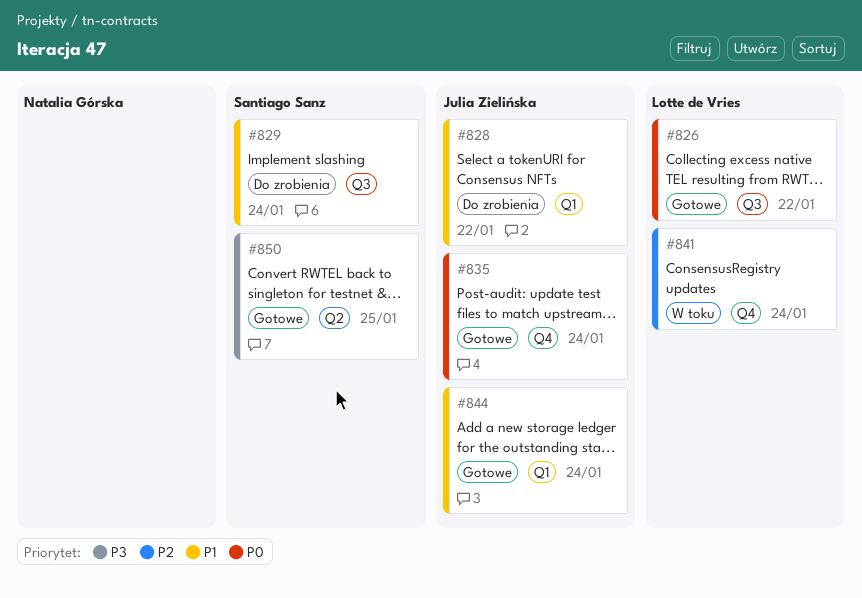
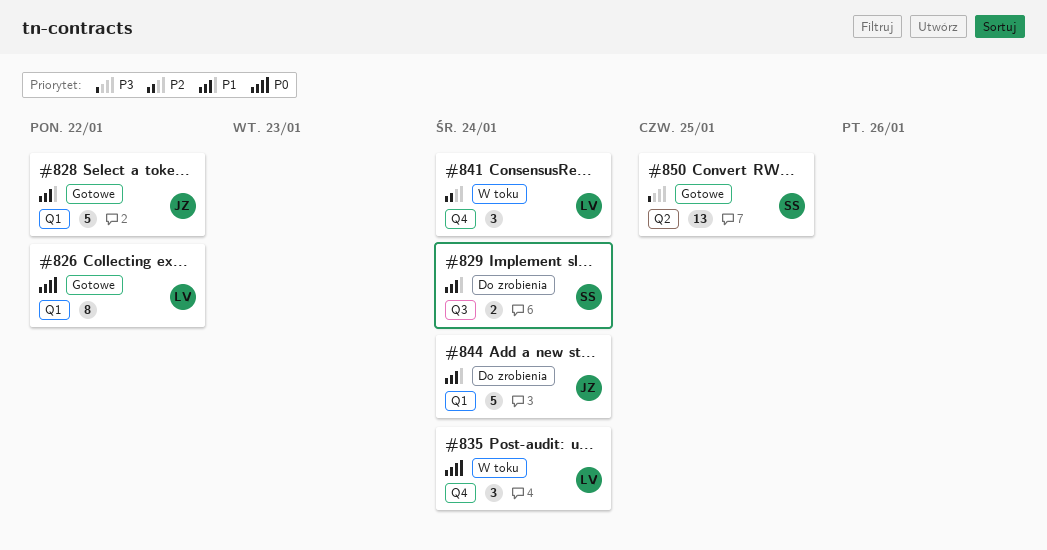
#826, label: Q3 -> Q1
#828, status: Do zrobienia -> Gotowe
#835, status: Gotowe -> W toku
#835, owner: Julia Zielińska -> Lotte de Vries
#844, status: Gotowe -> Do zrobienia

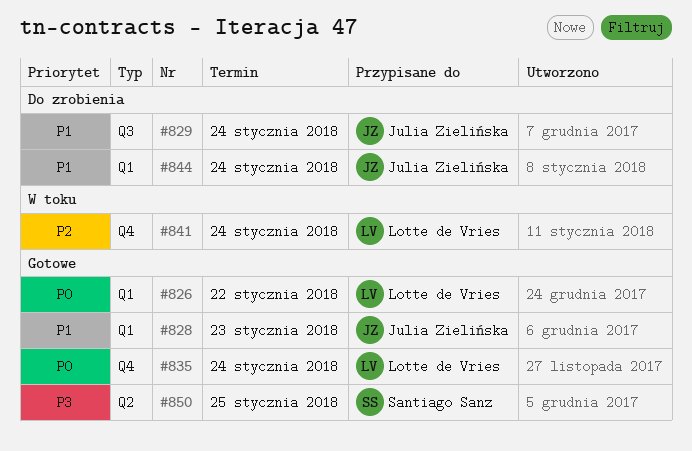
#828, due: Jan 22 -> Jan 23
#829, owner: Santiago Sanz -> Julia Zielińska
#835, status: W toku -> Gotowe

